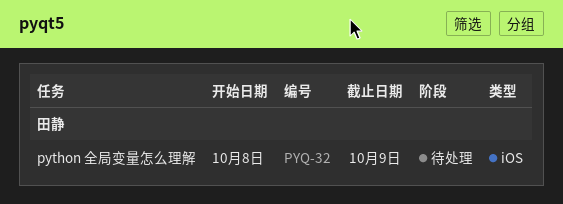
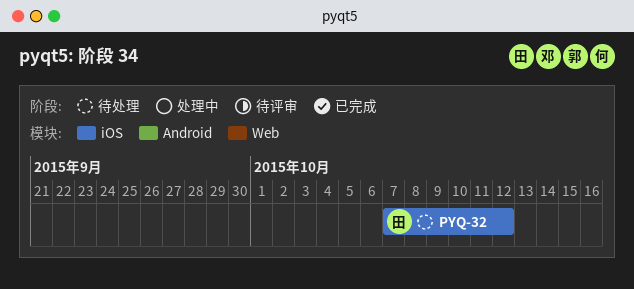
PYQ-32, start: Oct 8 -> Oct 7
PYQ-32, due: Oct 9 -> Oct 12

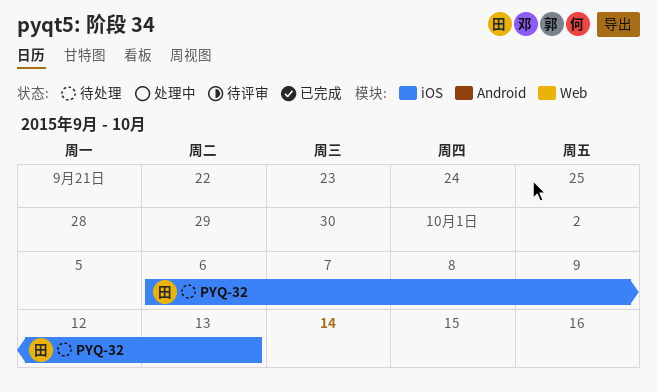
PYQ-32, start: Oct 7 -> Oct 6
PYQ-32, due: Oct 12 -> Oct 13

